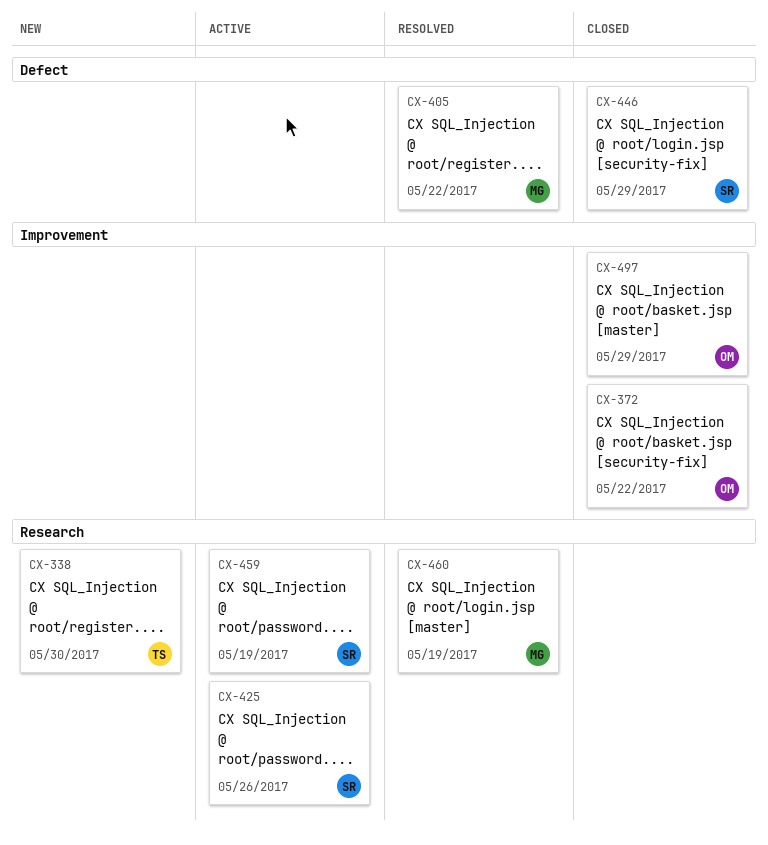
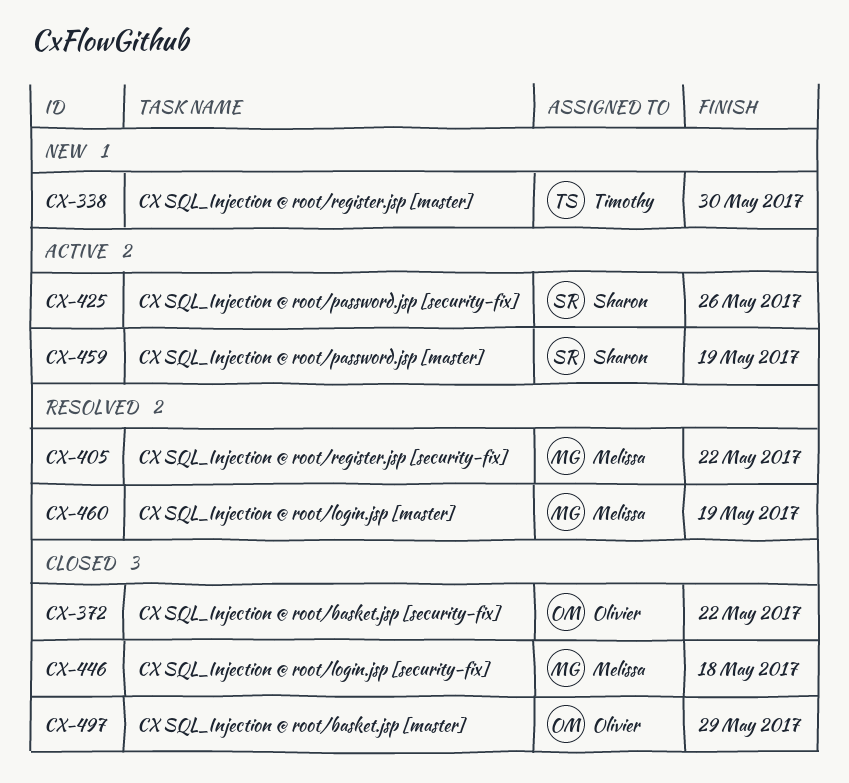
CX-446, owner: Sharon -> Melissa
CX-446, due: May 29 -> May 18

